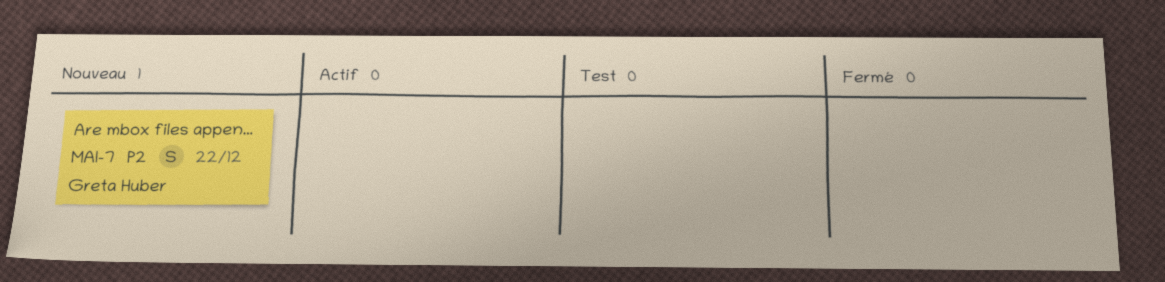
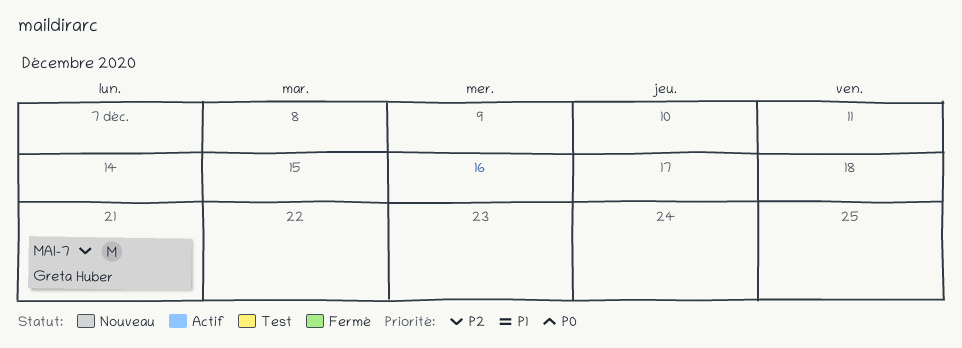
MAI-7, estimate: S -> M
MAI-7, due: Dec 22 -> Dec 21

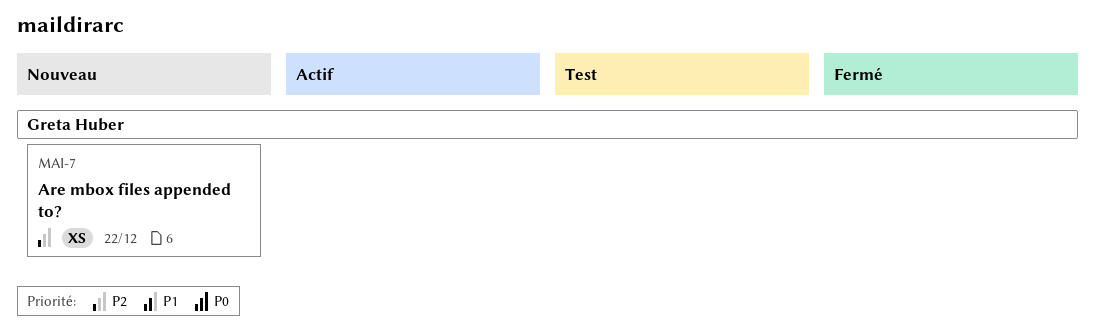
MAI-7, estimate: M -> XS
MAI-7, due: Dec 21 -> Dec 22

